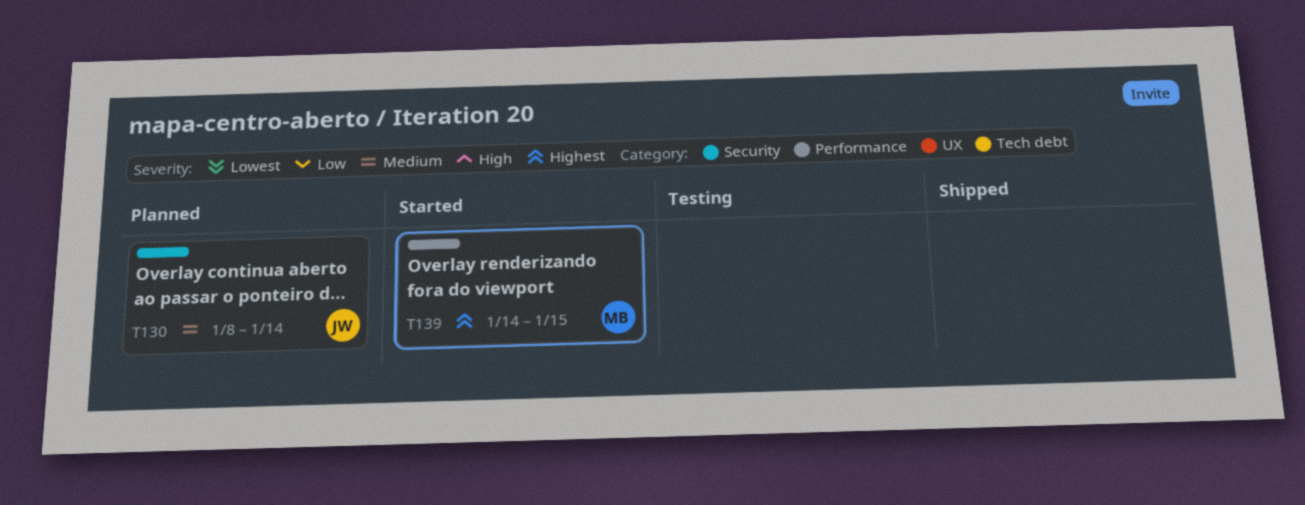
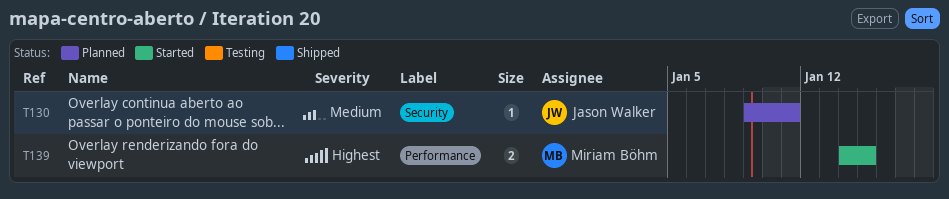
T130, start: Jan 8 -> Jan 9
T130, due: Jan 14 -> Jan 11

